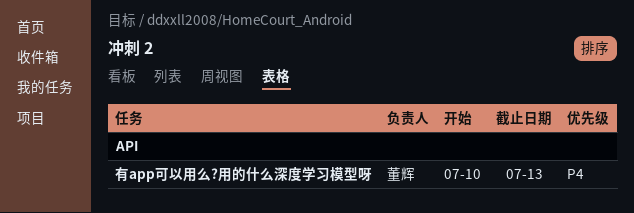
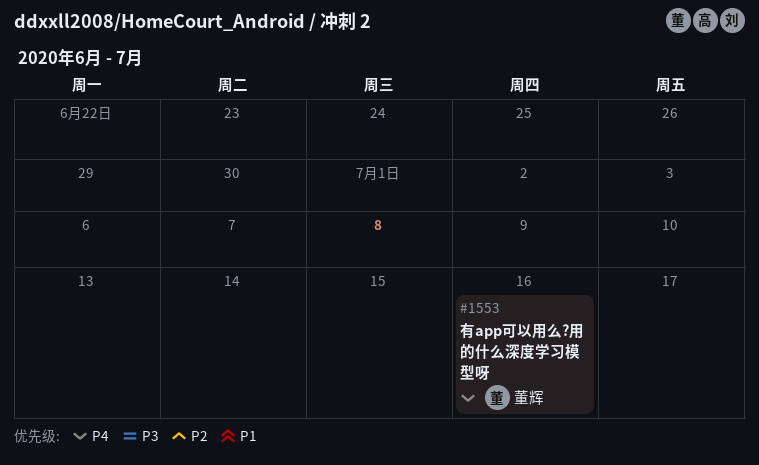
有app可以用么?用的什么深度学习模型呀, due: Jul 13 -> Jul 16

